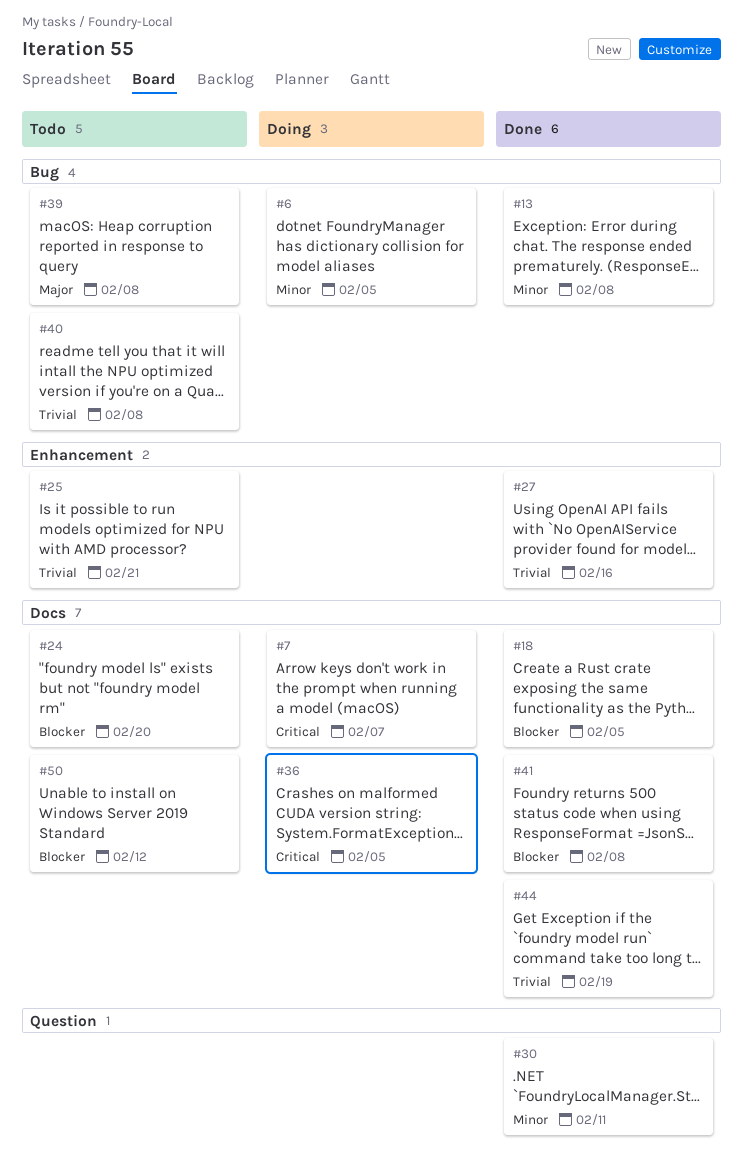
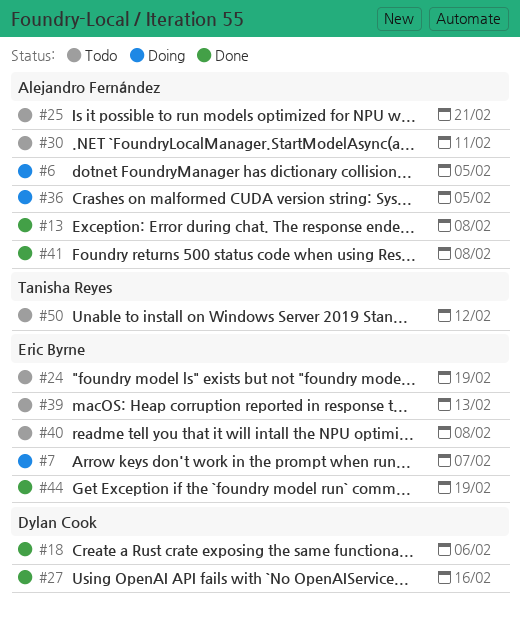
#18, due: Feb 5 -> Feb 6
#24, due: Feb 20 -> Feb 19
#30, status: Done -> Todo
#39, due: Feb 8 -> Feb 13

